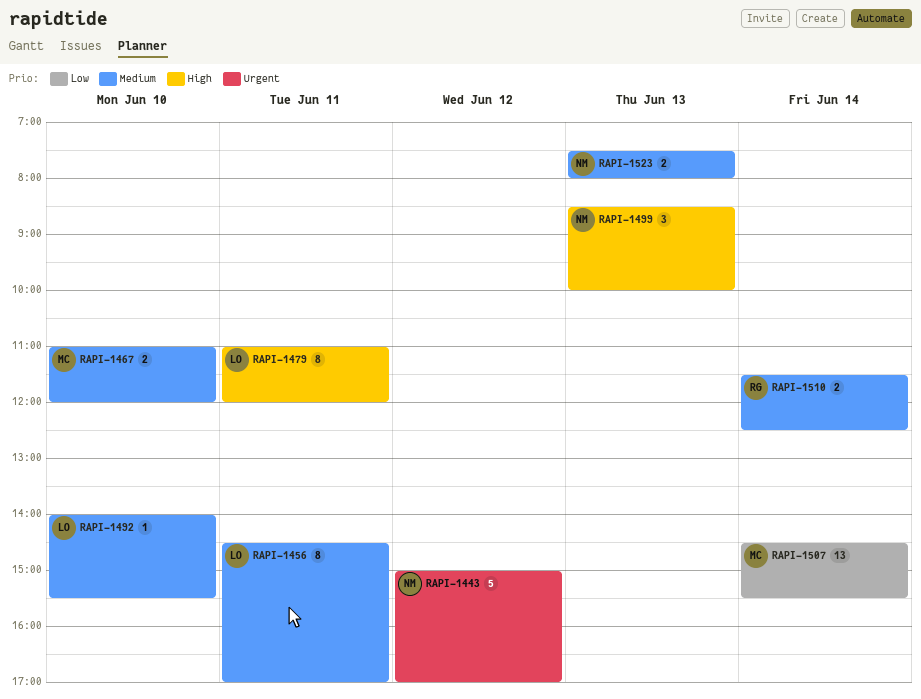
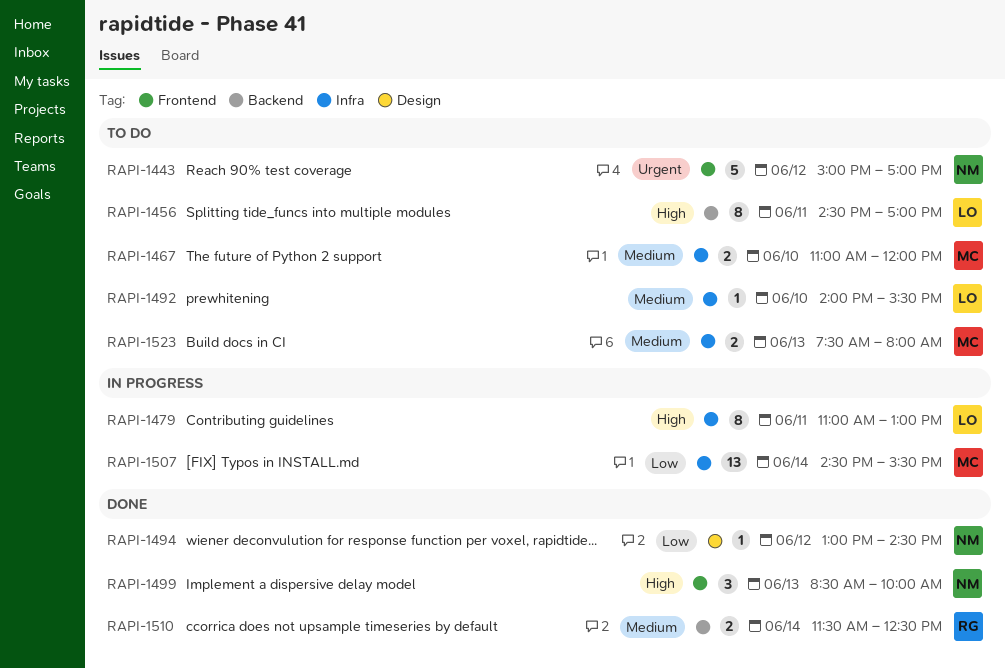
RAPI-1456, priority: Medium -> High
RAPI-1479, ends: 12:00 -> 13:00
RAPI-1494: none -> present
RAPI-1523, owner: NM -> MC

